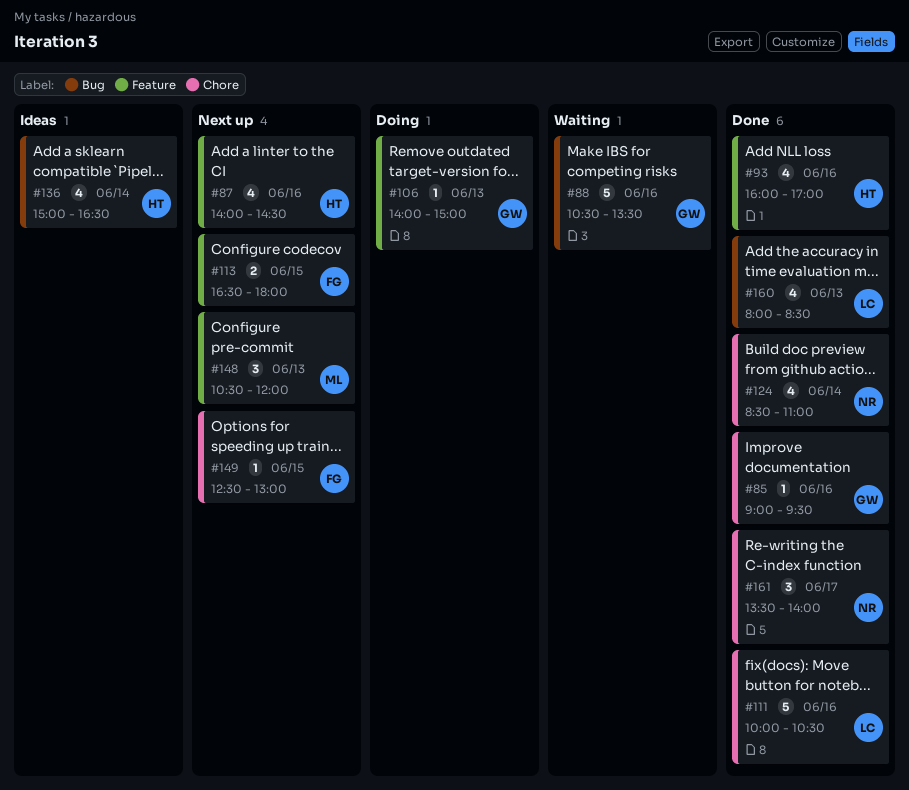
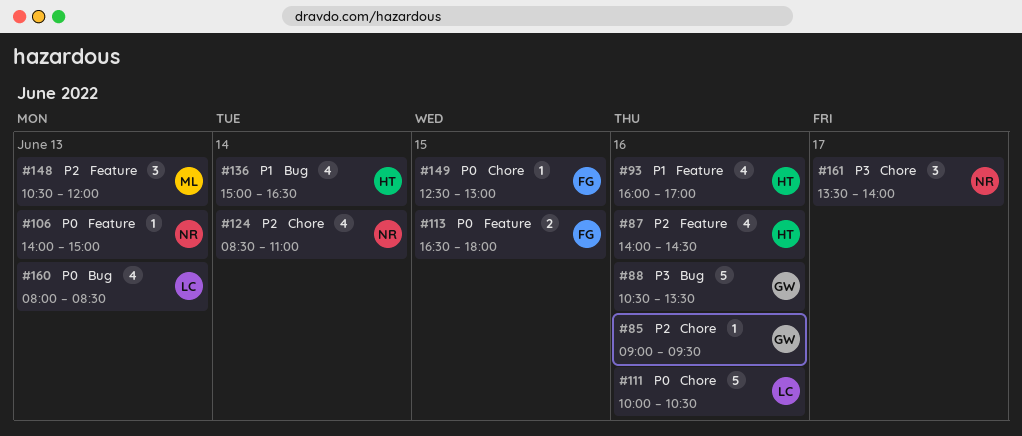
#106, owner: GW -> NR

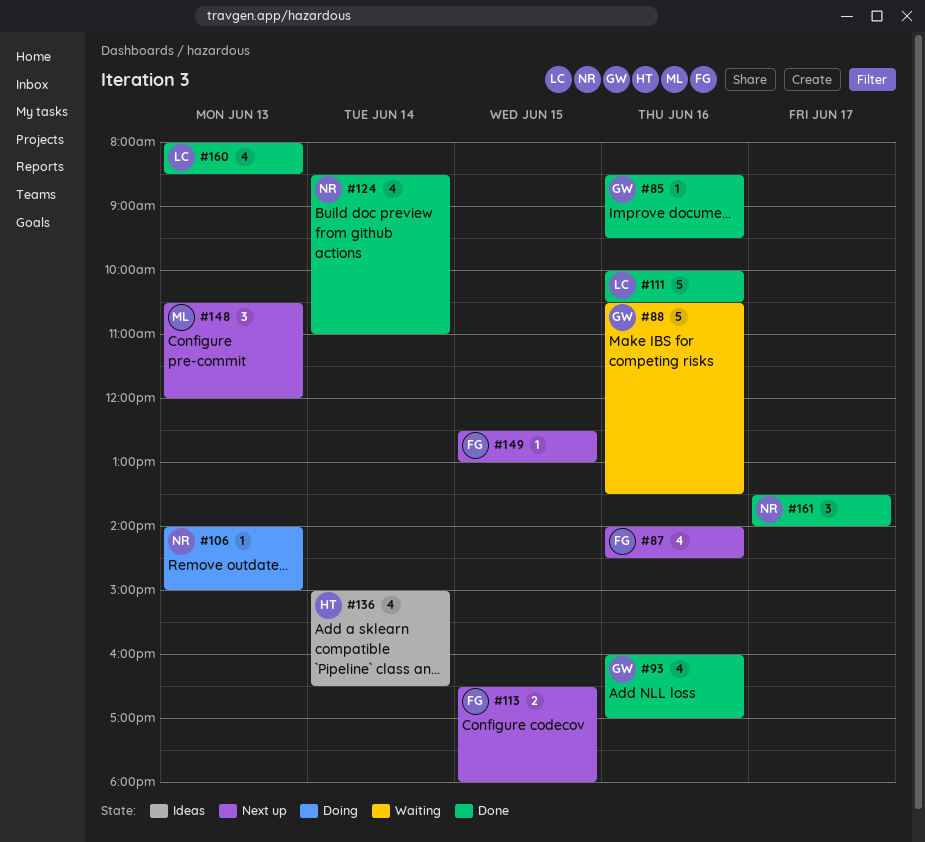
#85, begins: 09:00 -> 08:30
#87, owner: HT -> FG
#93, owner: HT -> GW

